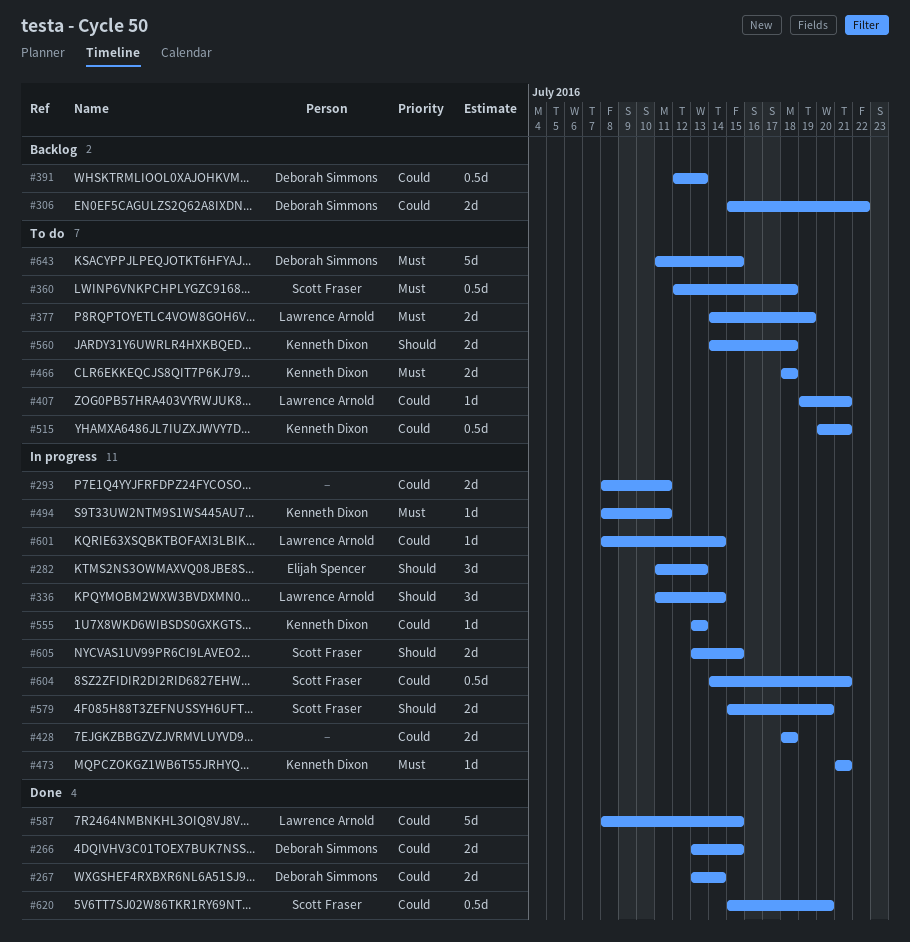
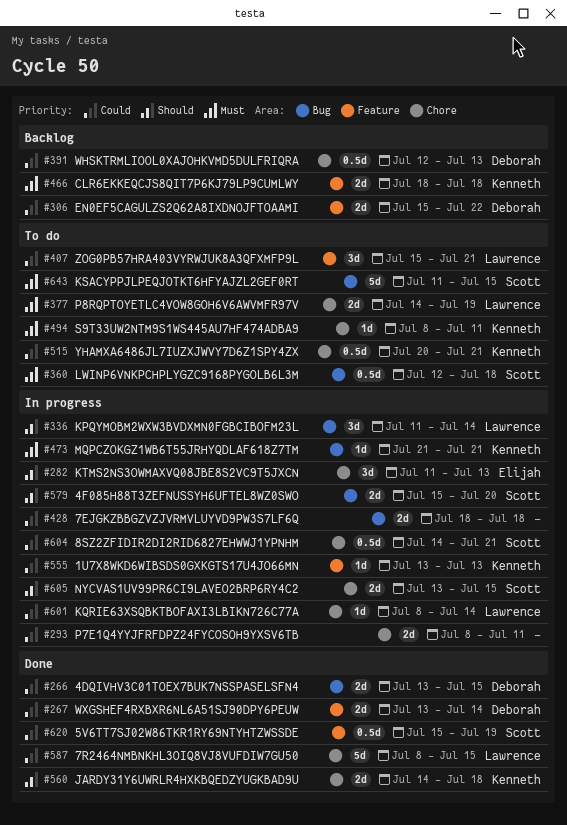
#407, estimate: 1d -> 3d
#407, start: Jul 19 -> Jul 15
#466, status: To do -> Backlog
#494, status: In progress -> To do
#560, status: To do -> Done
#620, due: Jul 20 -> Jul 19
#643, owner: Deborah Simmons -> Scott Fraser

